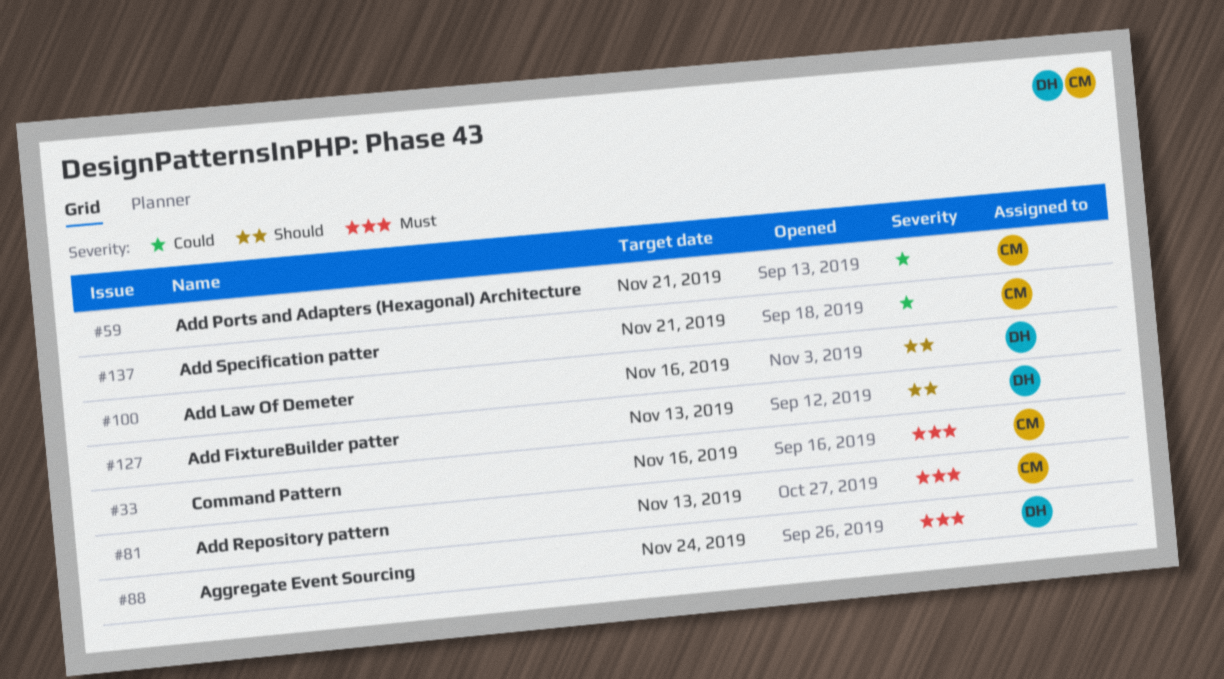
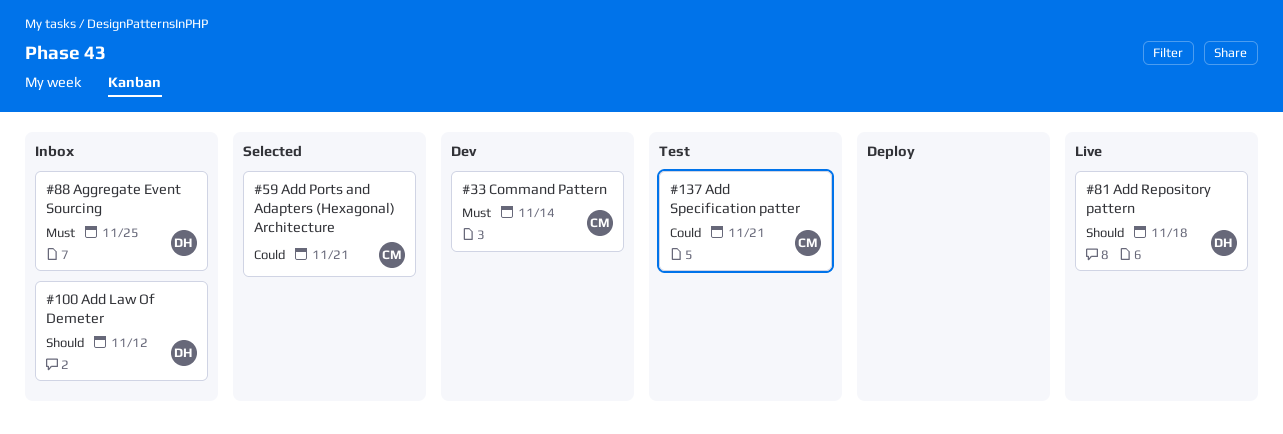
#33, due: Nov 16 -> Nov 14
#81, owner: CM -> DH
#81, priority: Must -> Should
#81, due: Nov 13 -> Nov 18
#88, due: Nov 24 -> Nov 25
#100, due: Nov 16 -> Nov 12
#127: present -> none

